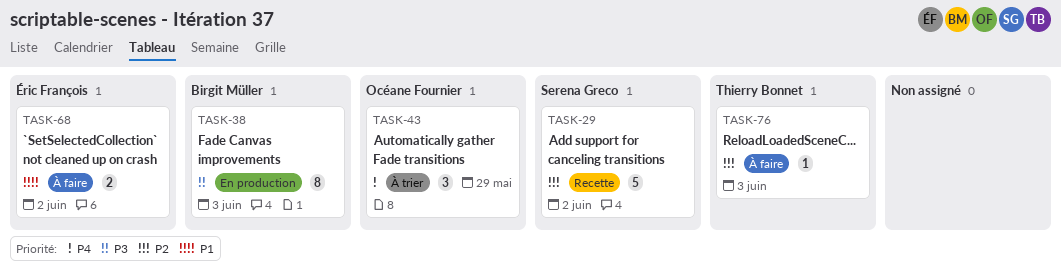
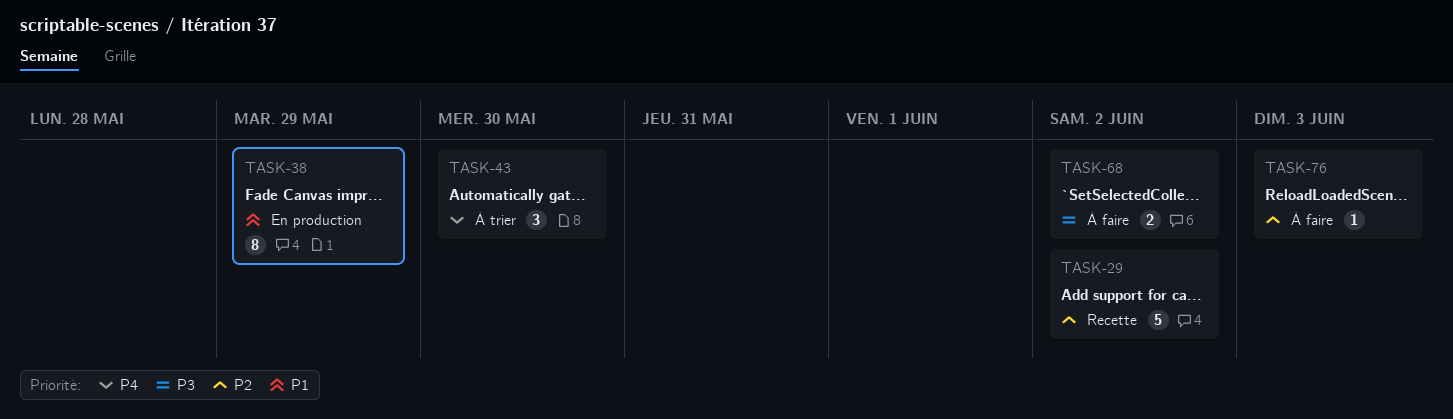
TASK-38, priority: P3 -> P1
TASK-38, due: Jun 3 -> May 29
TASK-43, due: May 29 -> May 30
TASK-68, priority: P1 -> P3

